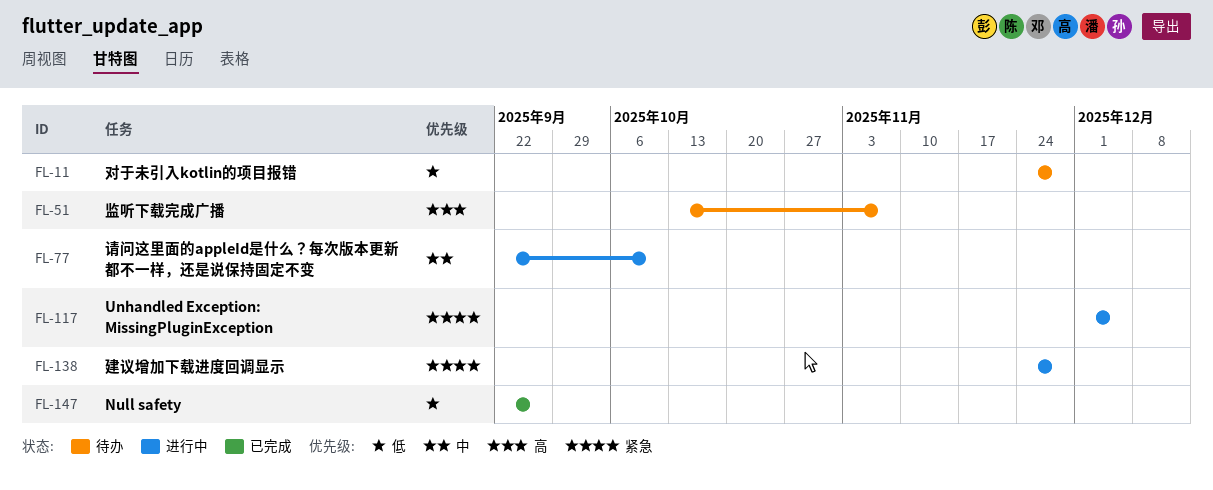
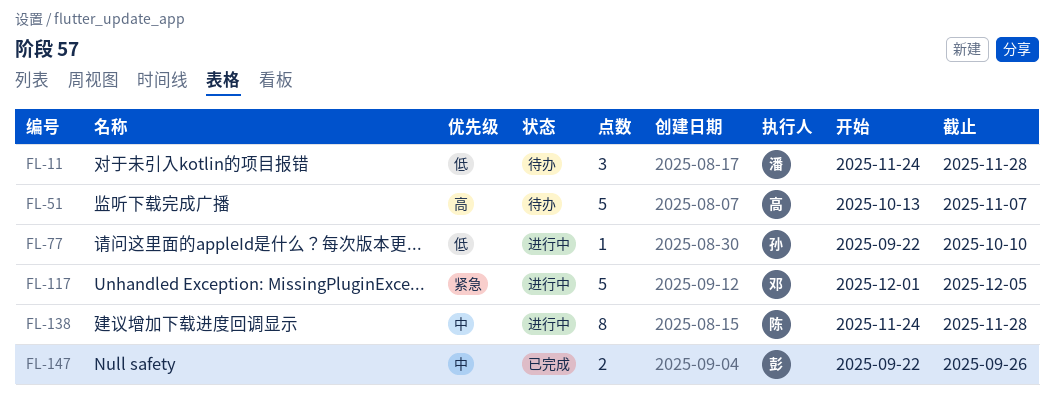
FL-77, priority: 中 -> 低
FL-138, priority: 紧急 -> 中
FL-147, priority: 低 -> 中

